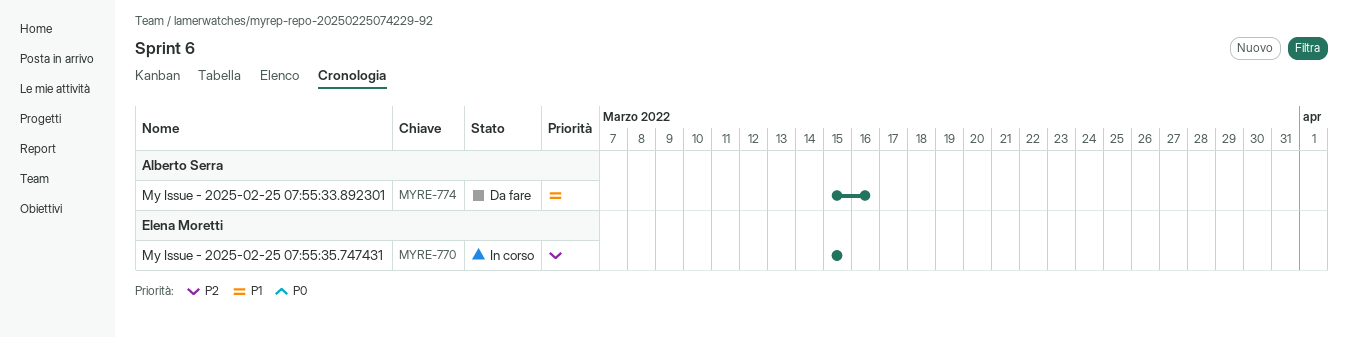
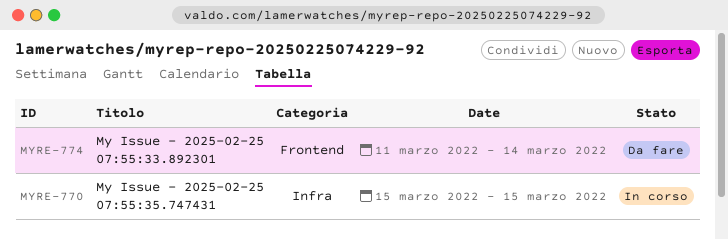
MYRE-774, start: Mar 15 -> Mar 11
MYRE-774, due: Mar 16 -> Mar 14

